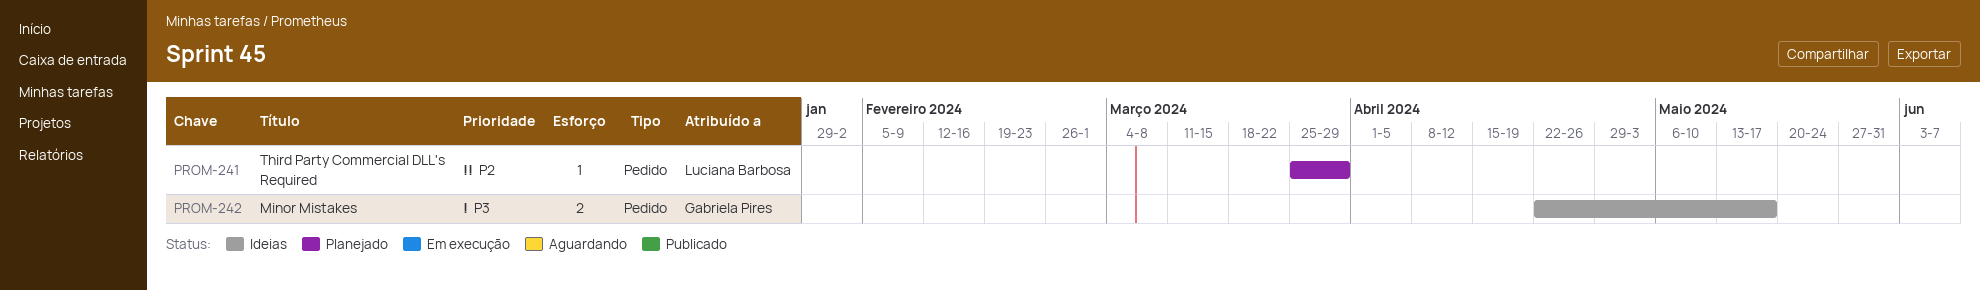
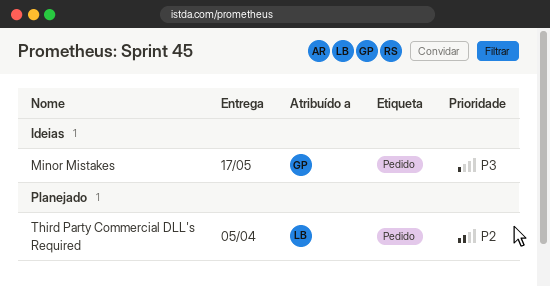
Third Party Commercial DLL's Required, due: Mar 29 -> Apr 5

